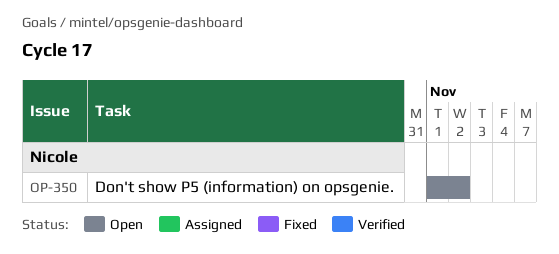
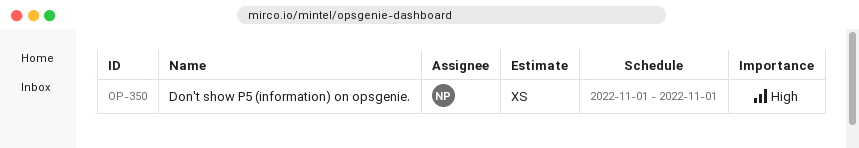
OP-350, due: Nov 2 -> Nov 1

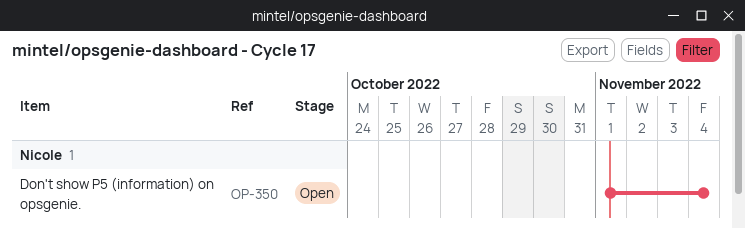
OP-350, due: Nov 1 -> Nov 4

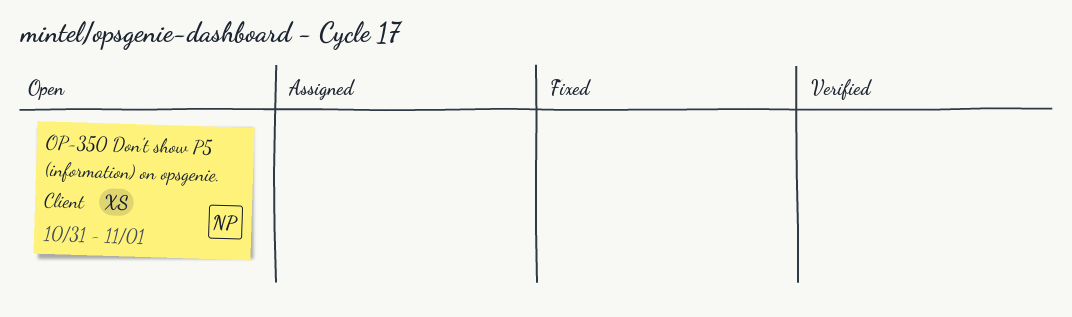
OP-350, start: Nov 1 -> Oct 31
OP-350, due: Nov 4 -> Nov 1

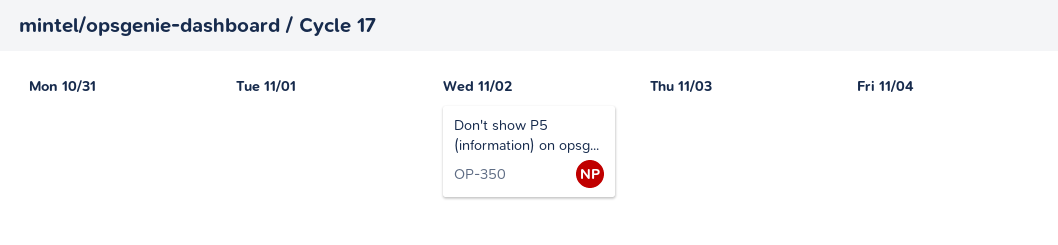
OP-350, due: Nov 1 -> Nov 2

